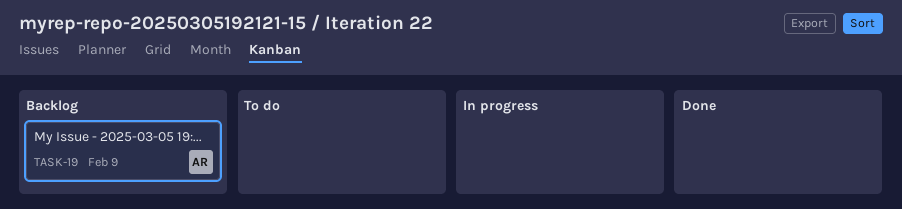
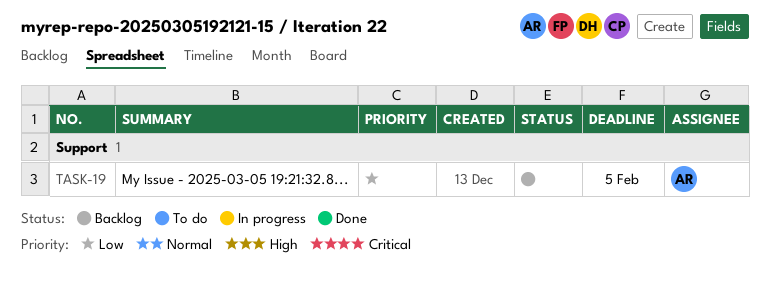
TASK-19, due: Feb 9 -> Feb 5

